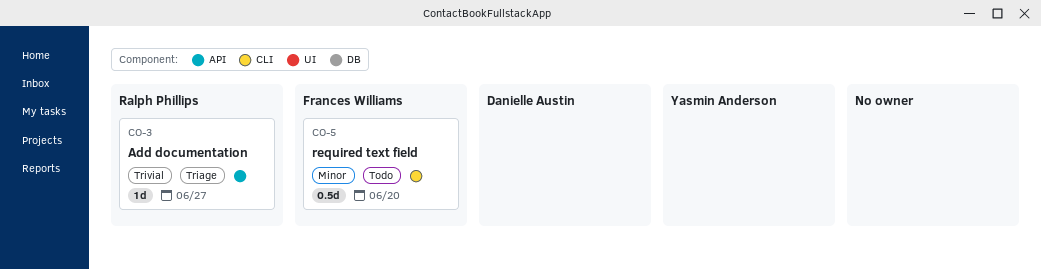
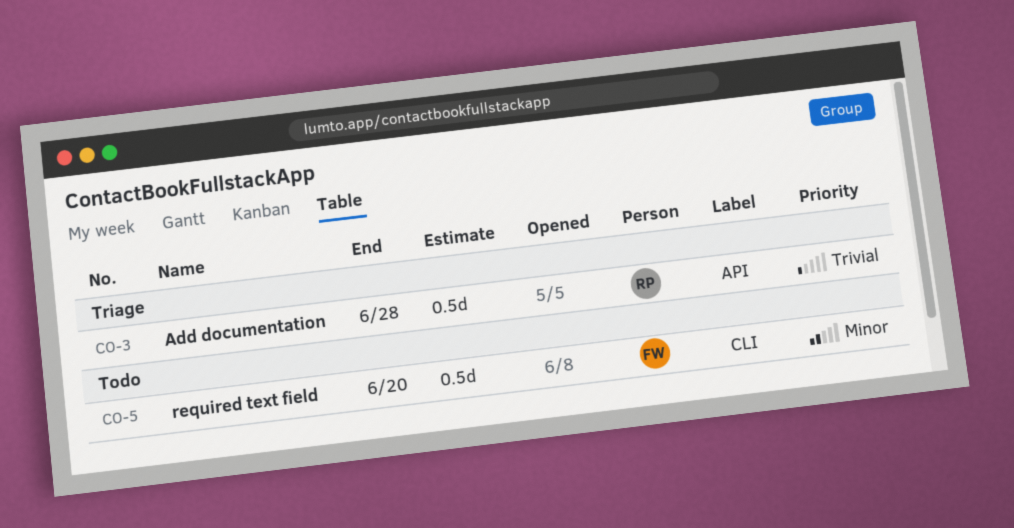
CO-3, estimate: 1d -> 0.5d
CO-3, due: Jun 27 -> Jun 28

